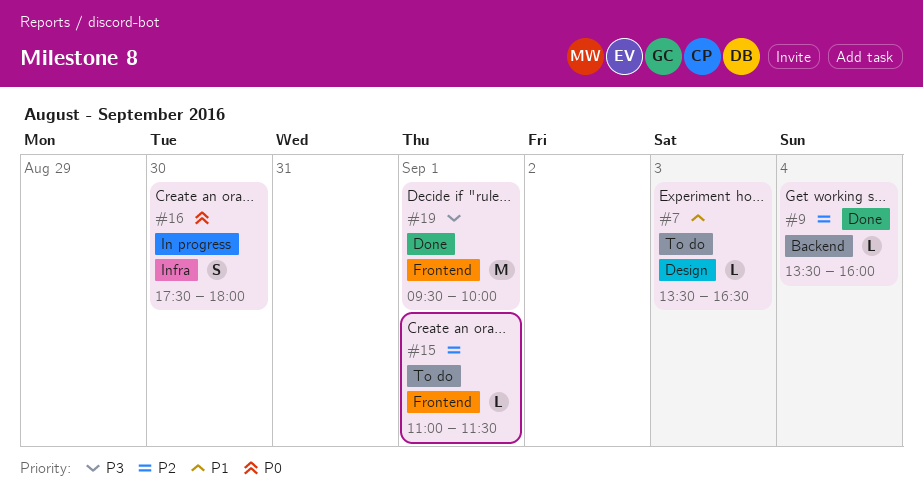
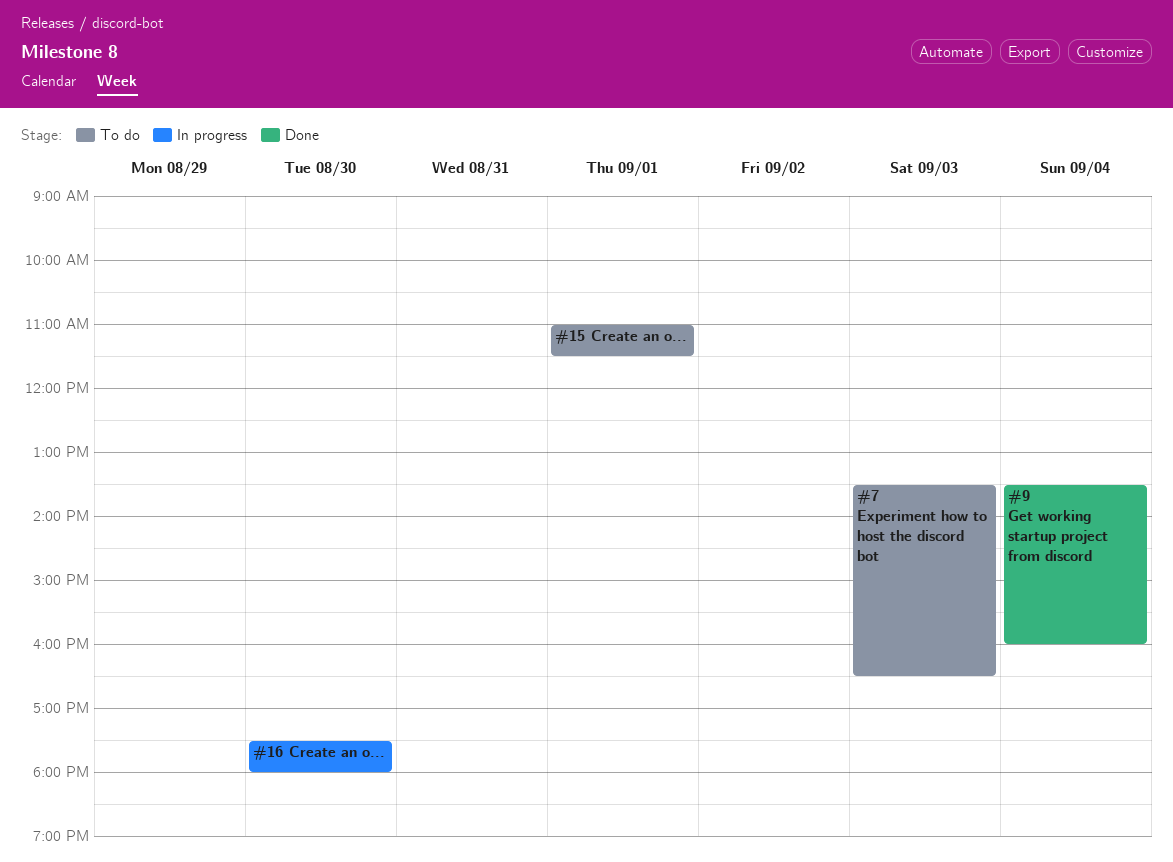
#19: present -> none

